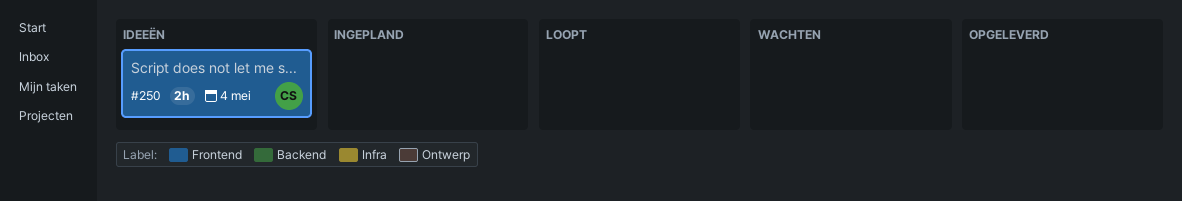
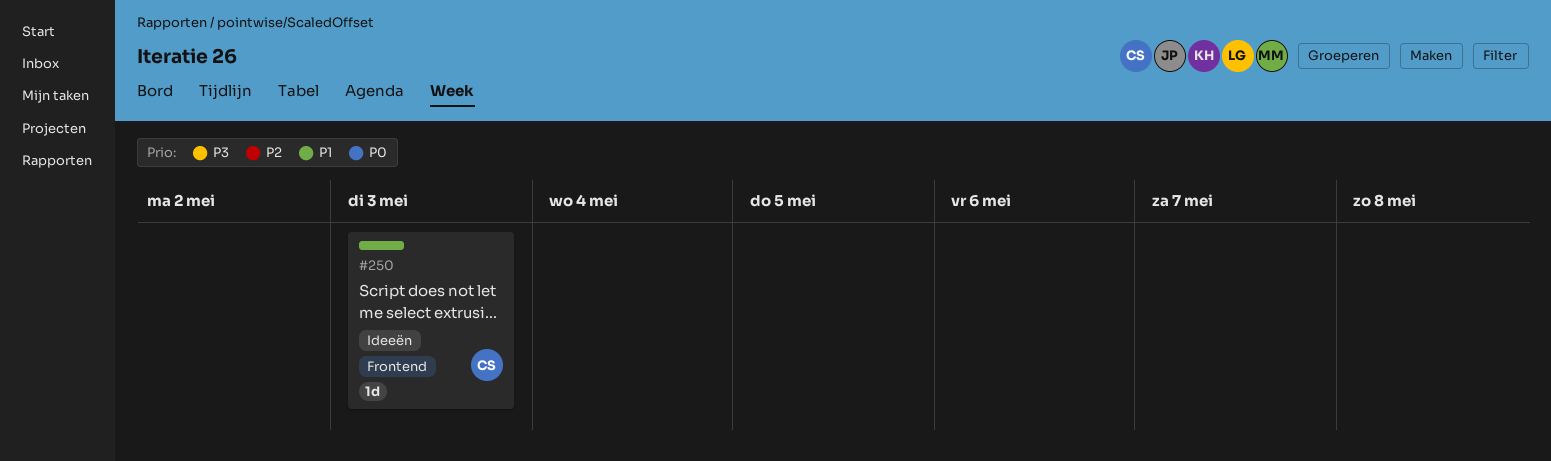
#250, estimate: 2h -> 1d
#250, due: May 4 -> May 3

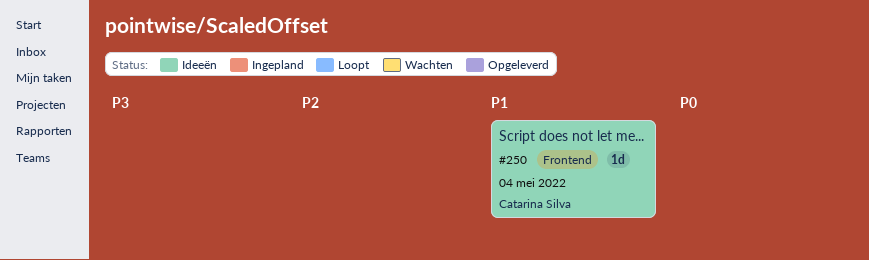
#250, due: May 3 -> May 4

